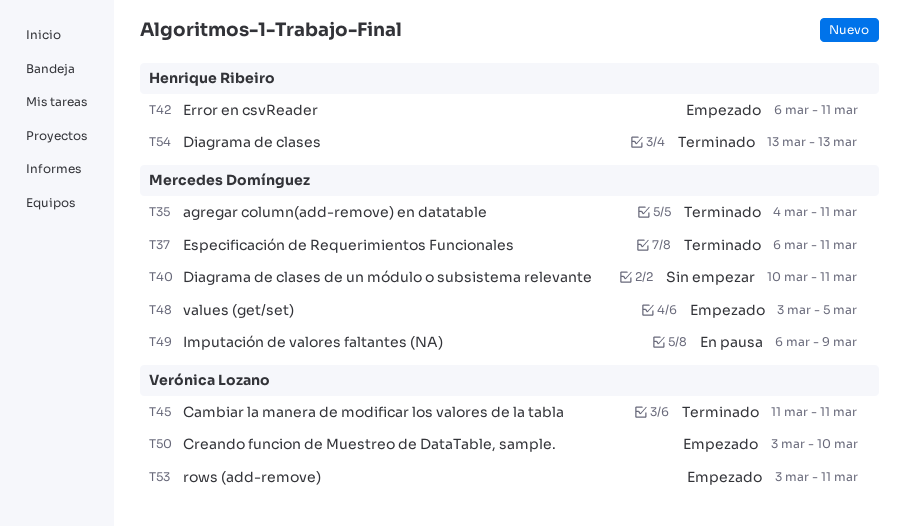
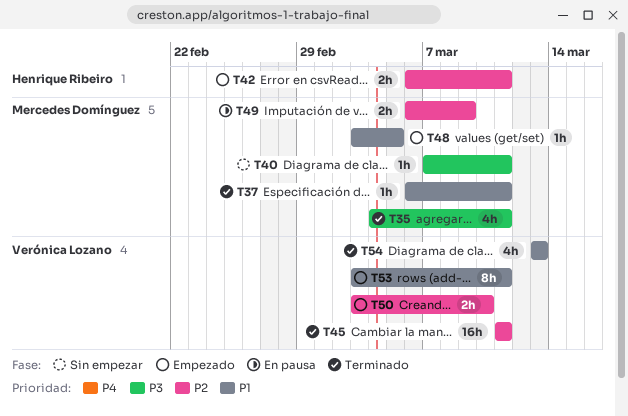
T40, start: Mar 10 -> Mar 7
T54, owner: Henrique Ribeiro -> Verónica Lozano

